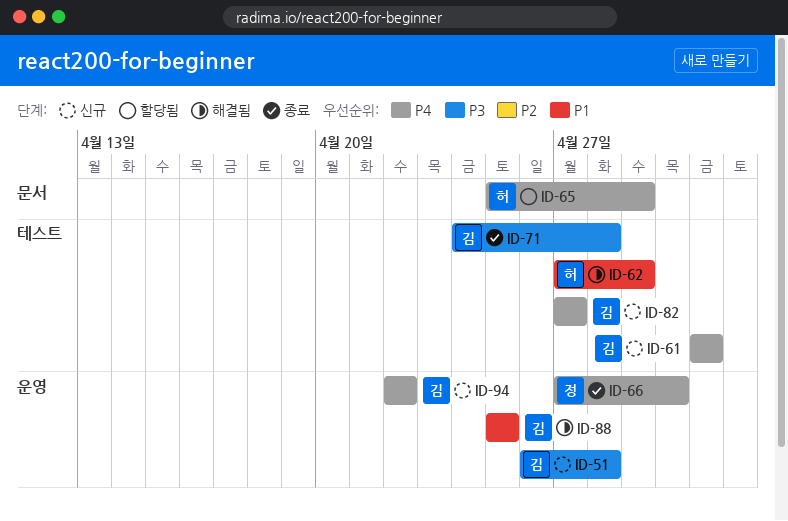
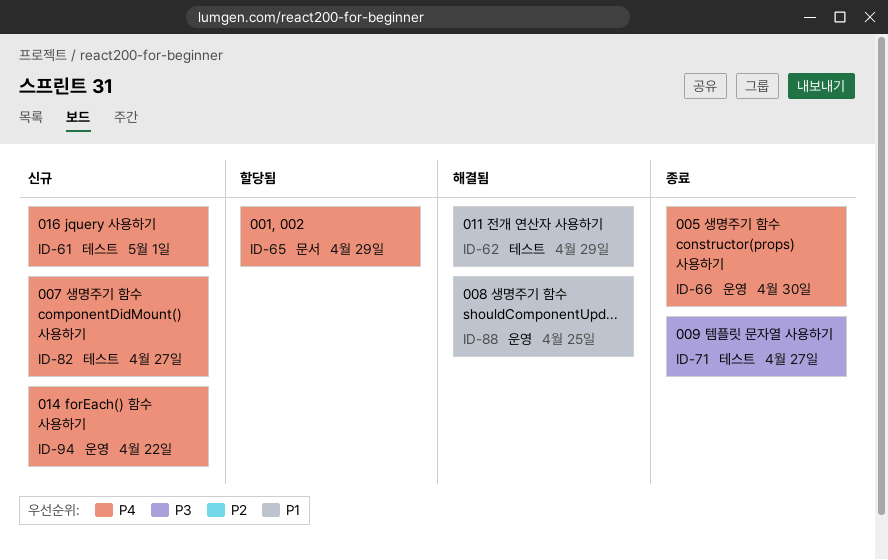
ID-51: present -> none
ID-71, due: Apr 28 -> Apr 27

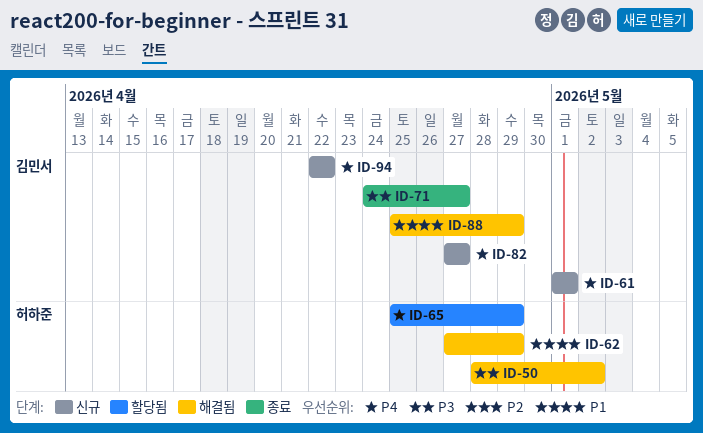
ID-50: none -> present
ID-66: present -> none
ID-88, due: Apr 25 -> Apr 29

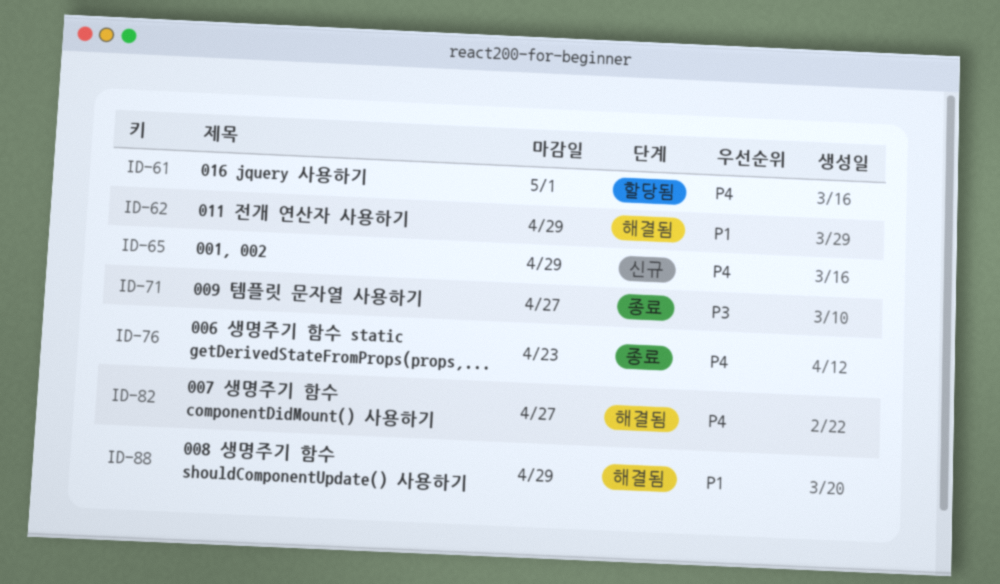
ID-50: present -> none
ID-61, status: 신규 -> 할당됨
ID-65, status: 할당됨 -> 신규
ID-76: none -> present
ID-82, status: 신규 -> 해결됨
ID-94: present -> none

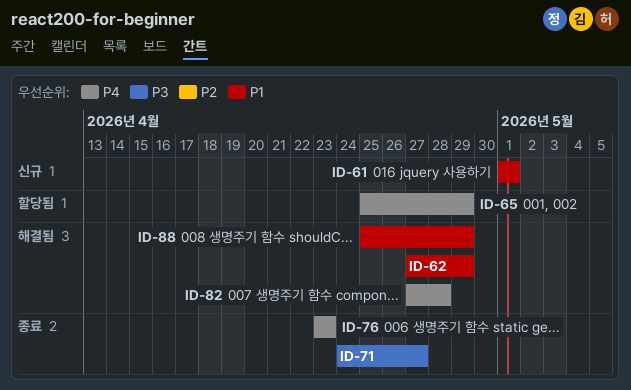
ID-61, status: 할당됨 -> 신규
ID-61, priority: P4 -> P1
ID-65, status: 신규 -> 할당됨
ID-82, due: Apr 27 -> Apr 28

